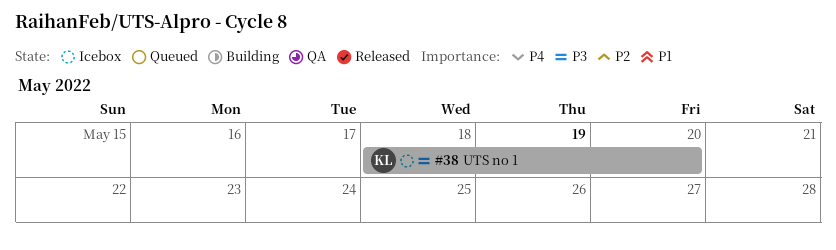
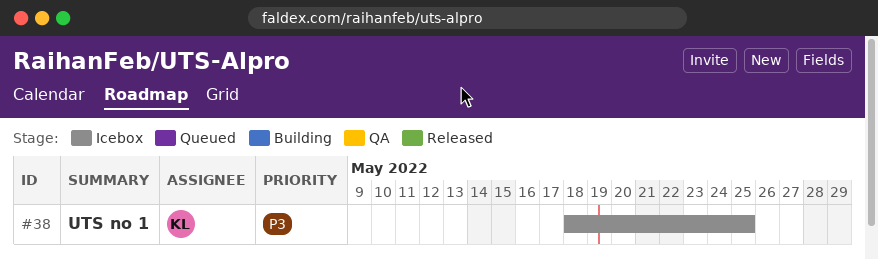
#38, due: May 20 -> May 25

